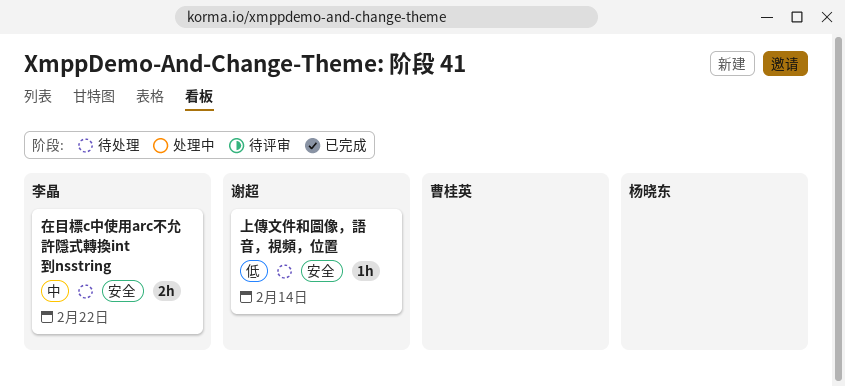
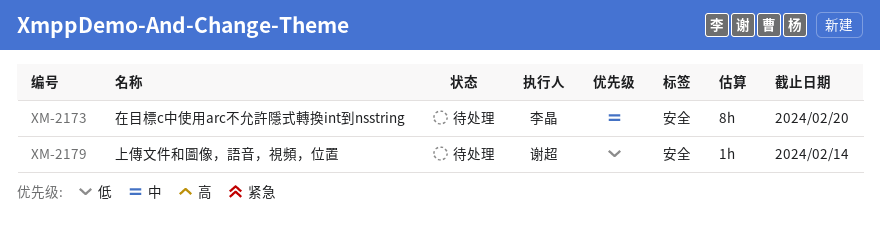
在目標c中使用arc不允許隱式轉換int到nsstring, estimate: 2h -> 8h
在目標c中使用arc不允許隱式轉換int到nsstring, due: Feb 22 -> Feb 20

